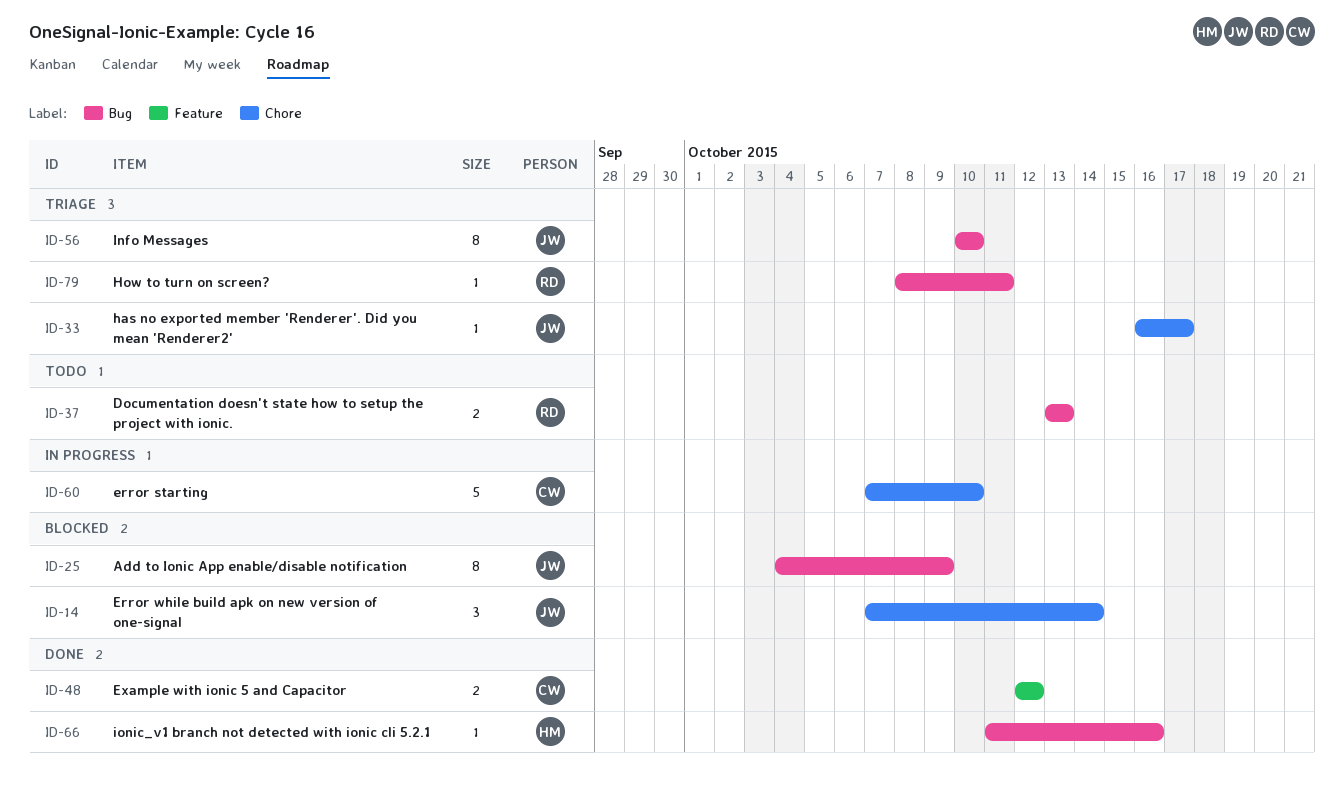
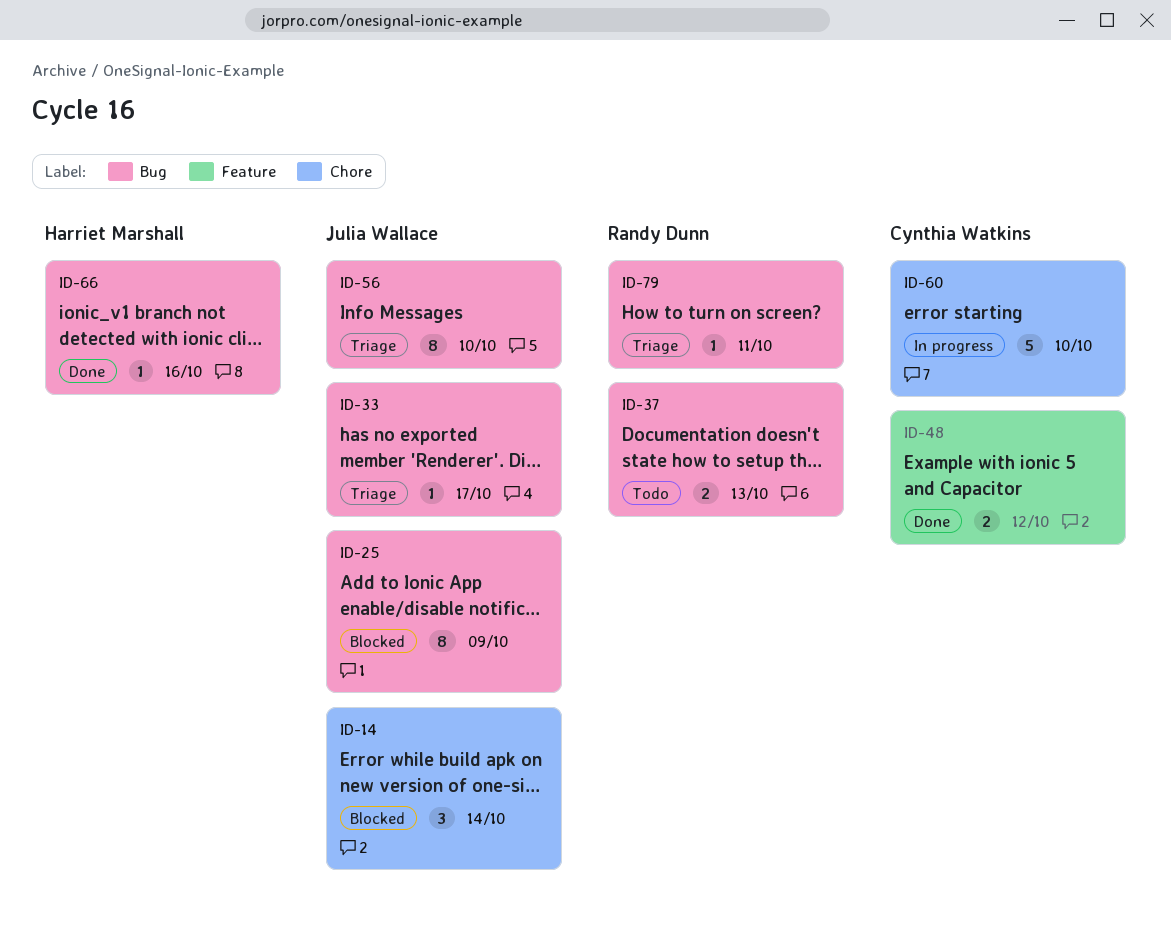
ID-33, label: Chore -> Bug

